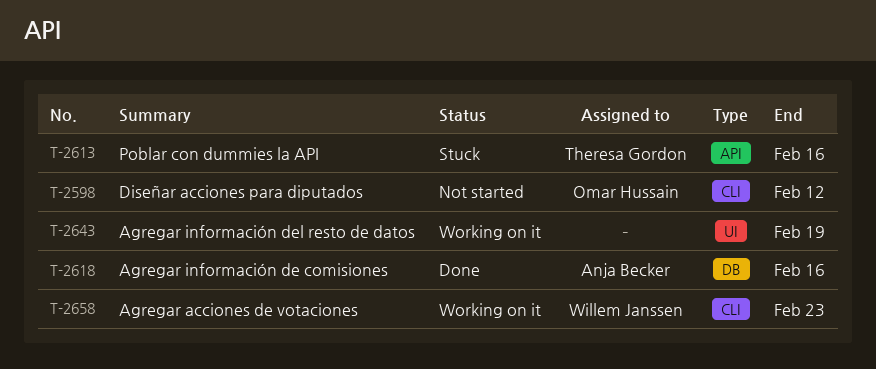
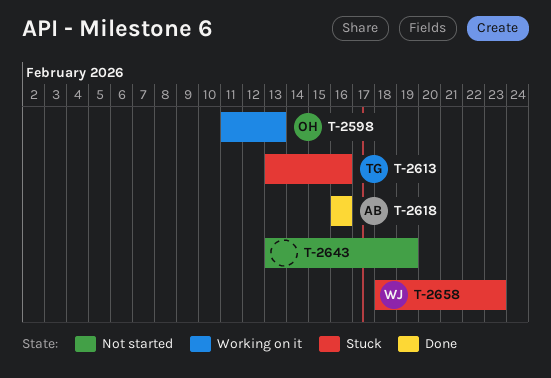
T-2598, status: Not started -> Working on it
T-2598, due: Feb 12 -> Feb 13
T-2643, status: Working on it -> Not started
T-2658, status: Working on it -> Stuck

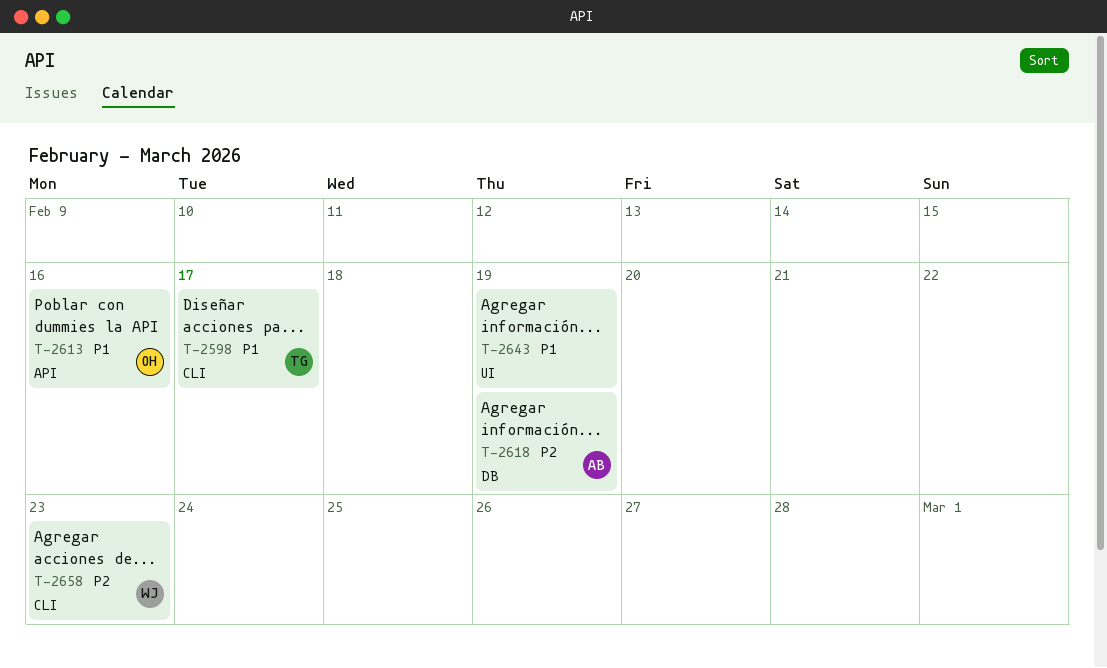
T-2598, owner: OH -> TG
T-2598, due: Feb 13 -> Feb 17
T-2613, owner: TG -> OH
T-2618, due: Feb 16 -> Feb 19

